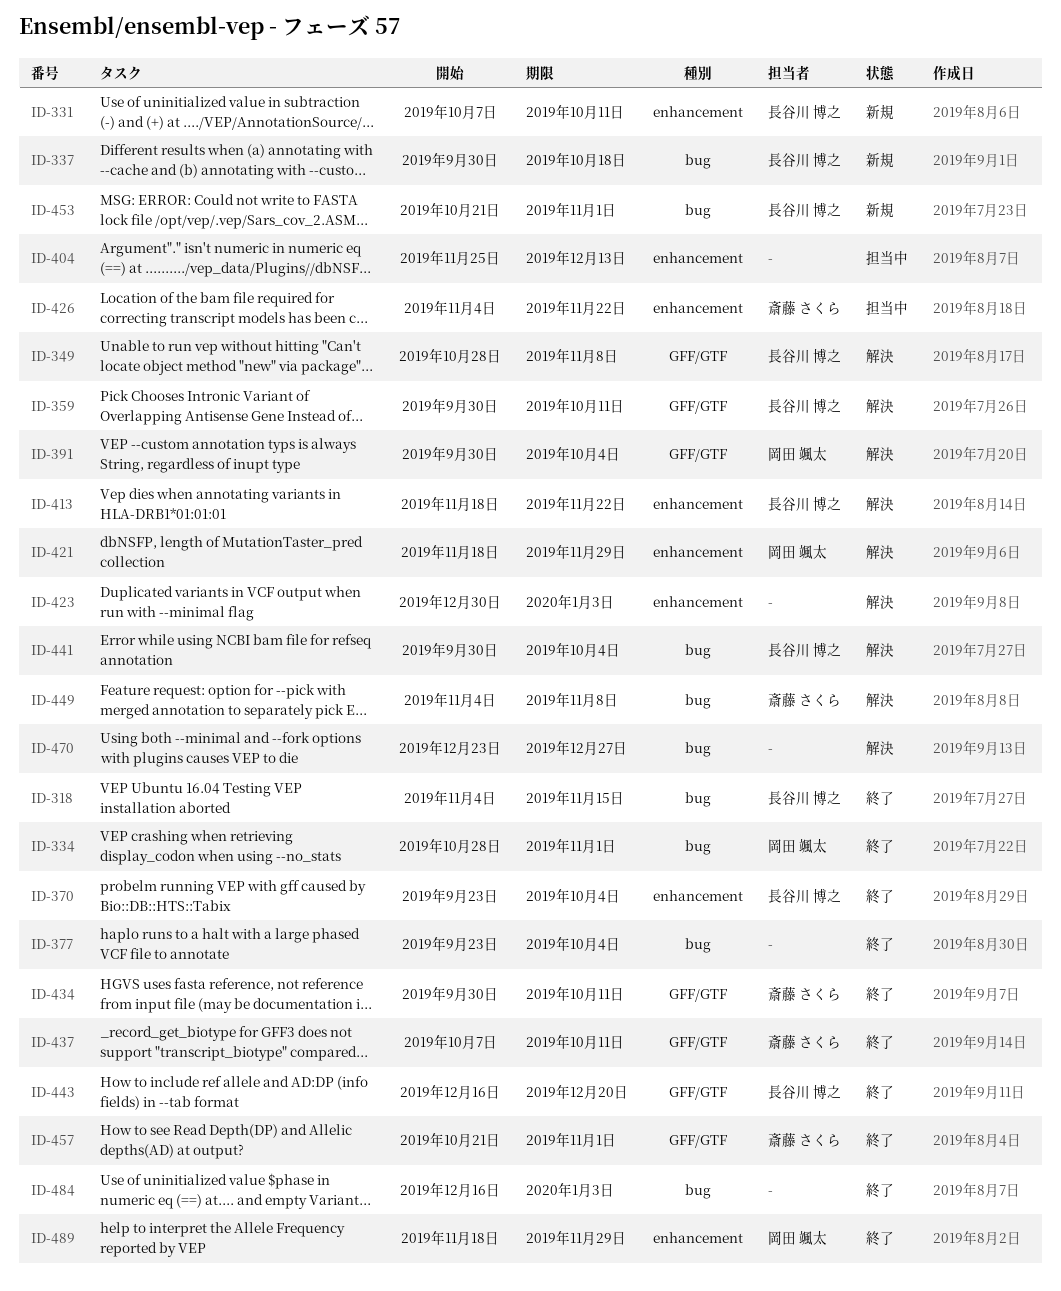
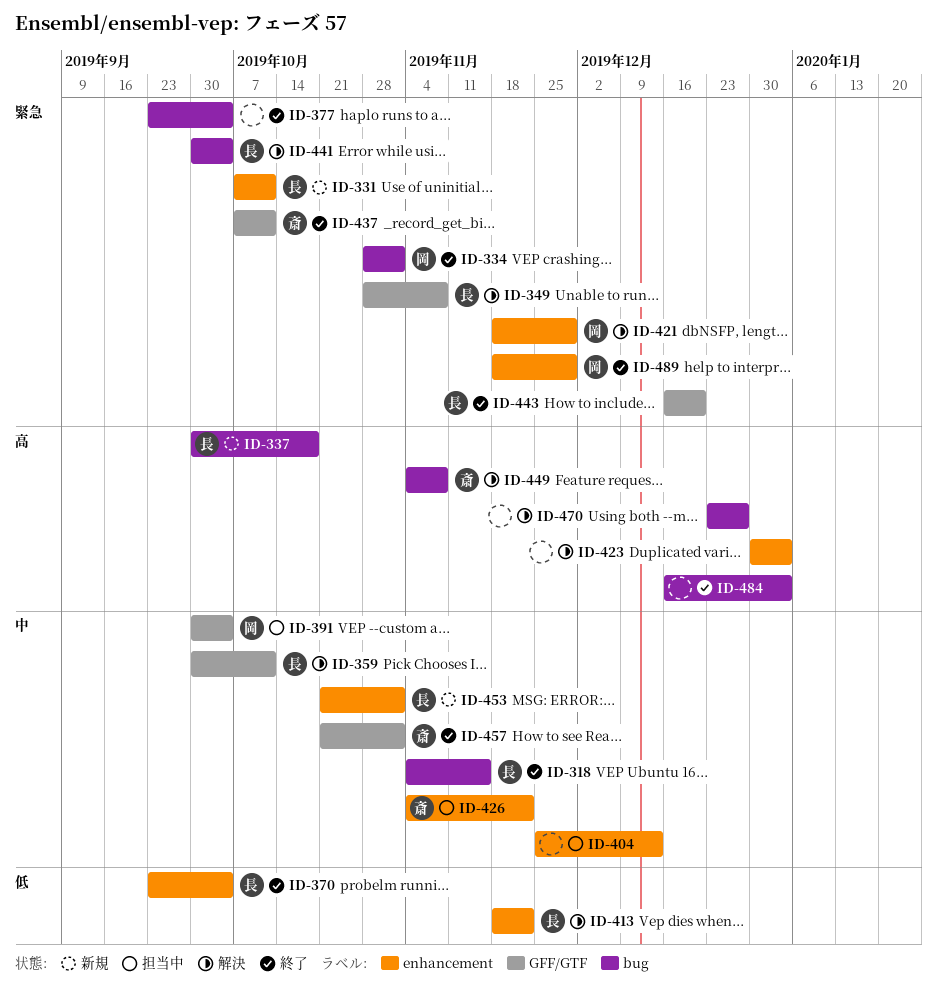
ID-391, status: 解決 -> 担当中
ID-434: present -> none
ID-453, label: bug -> enhancement

